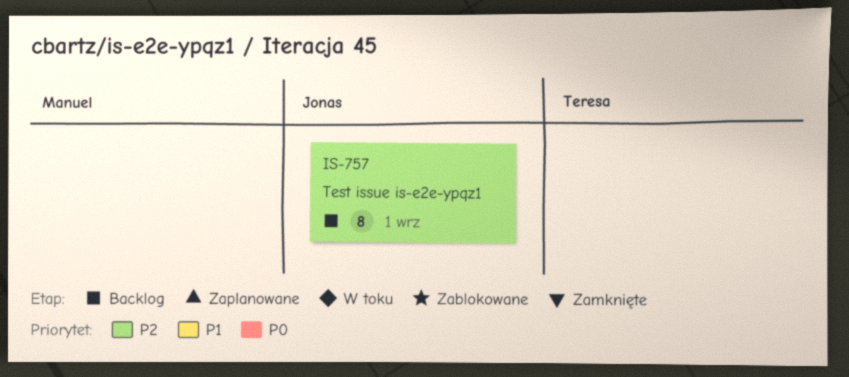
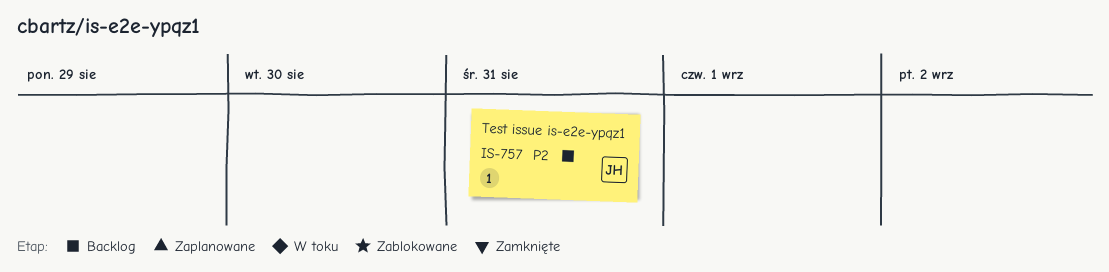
IS-757, estimate: 8 -> 1
IS-757, due: Sep 1 -> Aug 31

